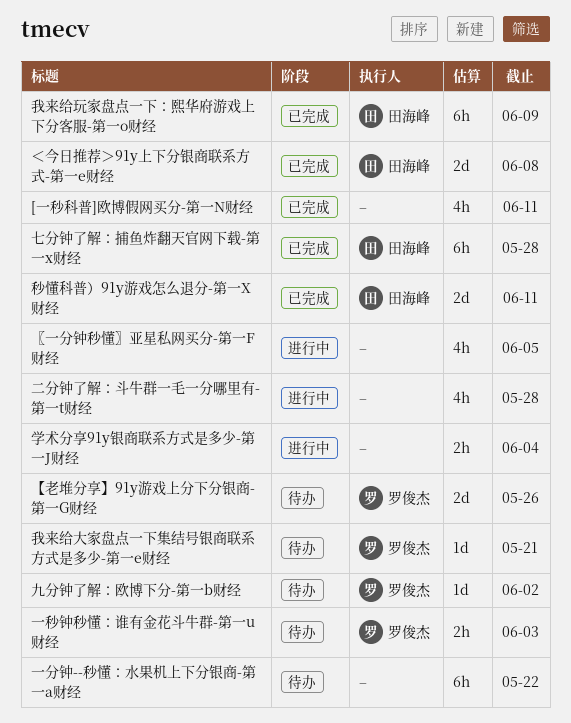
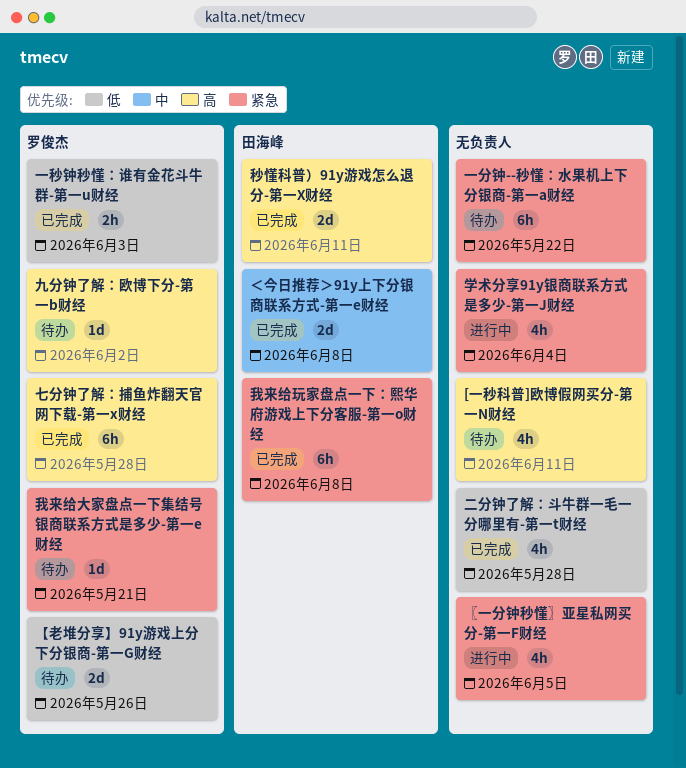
[一秒科普]欧博假网买分-第一N财经, status: 已完成 -> 待办
一秒钟秒懂：谁有金花斗牛群-第一u财经, status: 待办 -> 已完成
七分钟了解：捕鱼炸翻天官网下载-第一x财经, owner: 田海峰 -> 罗俊杰
二分钟了解：斗牛群一毛一分哪里有-第一t财经, status: 进行中 -> 已完成
学术分享91y银商联系方式是多少-第一J财经, estimate: 2h -> 4h
我来给玩家盘点一下：熙华府游戏上下分客服-第一o财经, due: Jun 9 -> Jun 8

